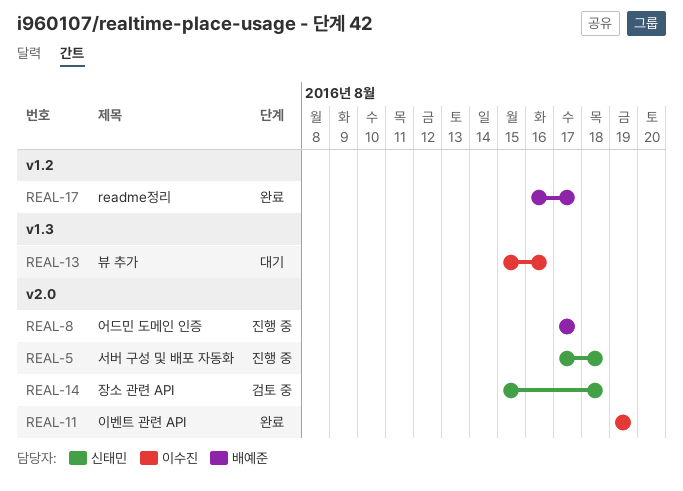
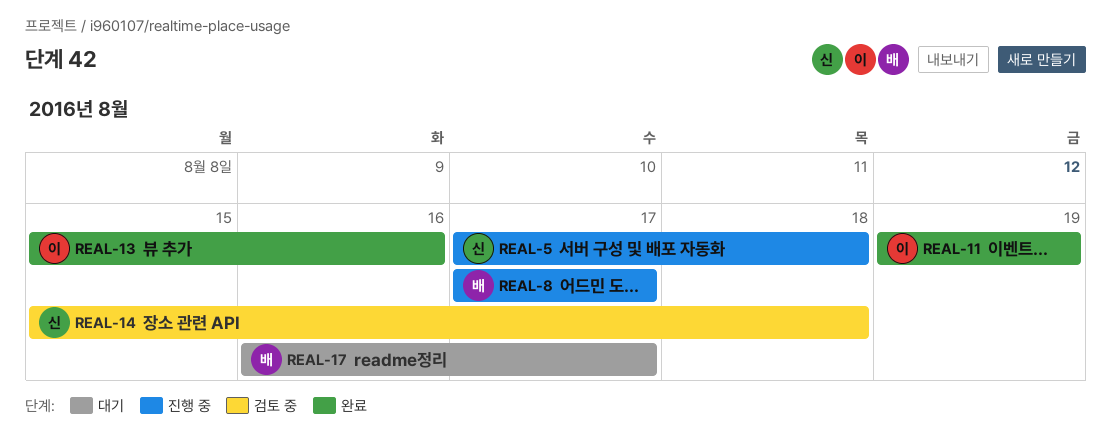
REAL-13, status: 대기 -> 완료
REAL-17, status: 완료 -> 대기

